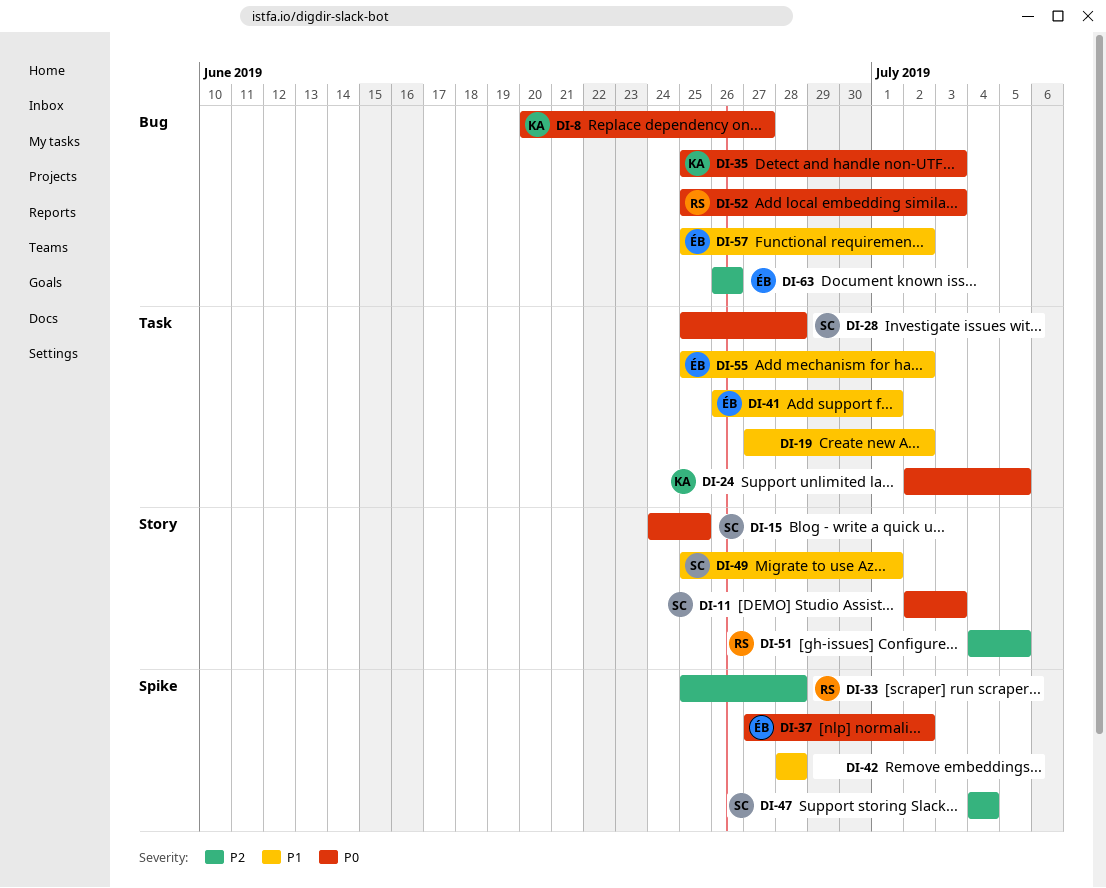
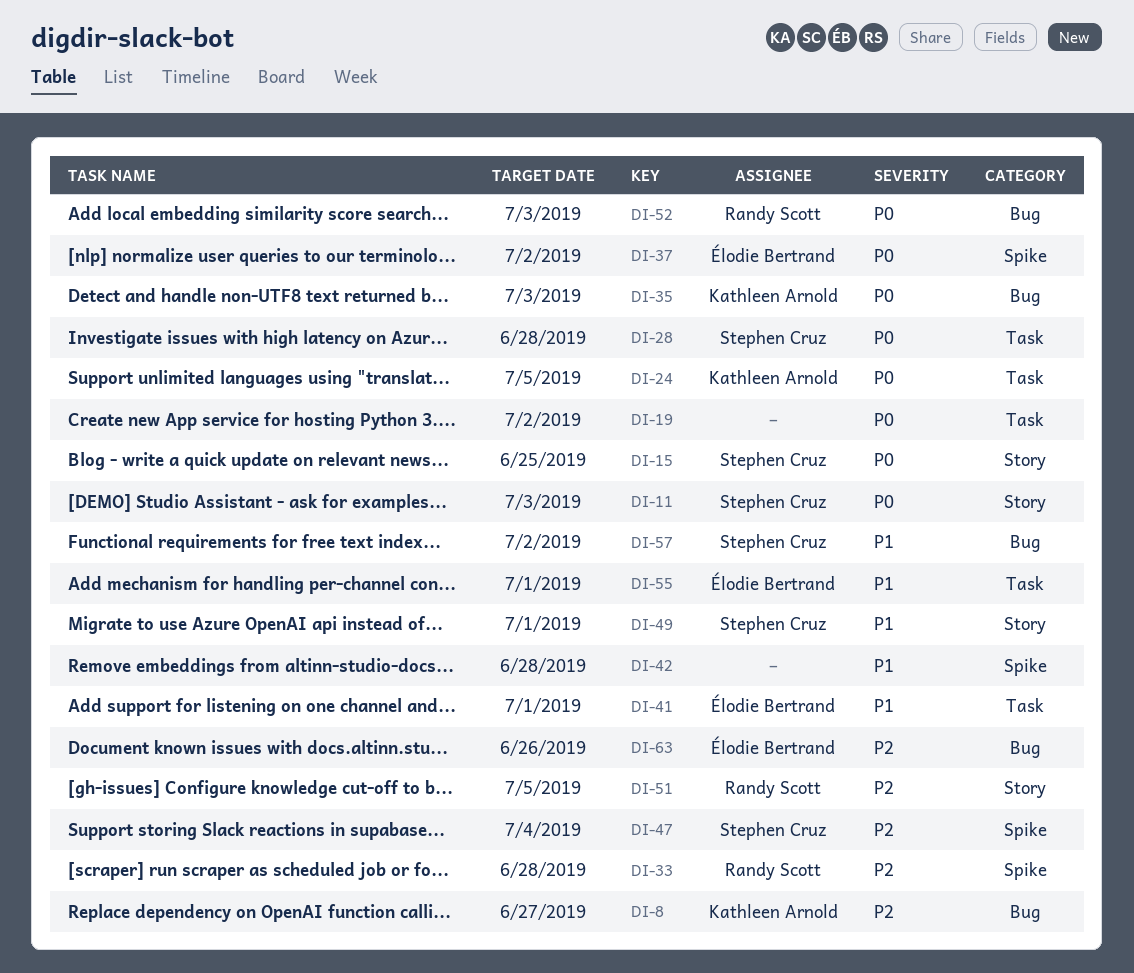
DI-8, priority: P0 -> P2
DI-19, priority: P1 -> P0
DI-55, due: Jul 2 -> Jul 1
DI-57, owner: Élodie Bertrand -> Stephen Cruz

